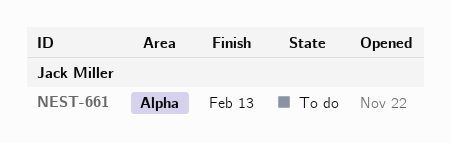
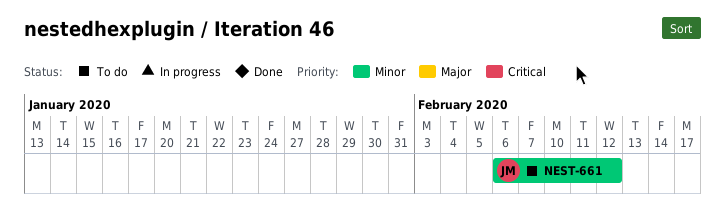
NEST-661, due: Feb 13 -> Feb 12

